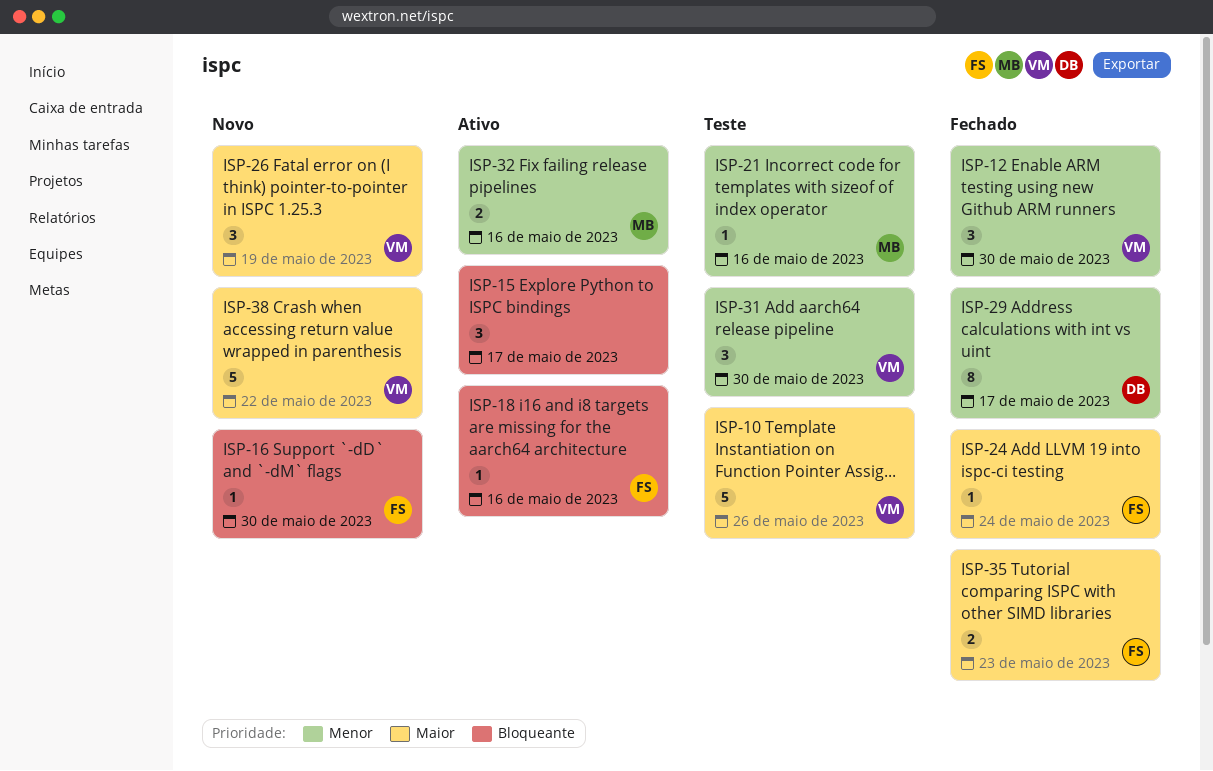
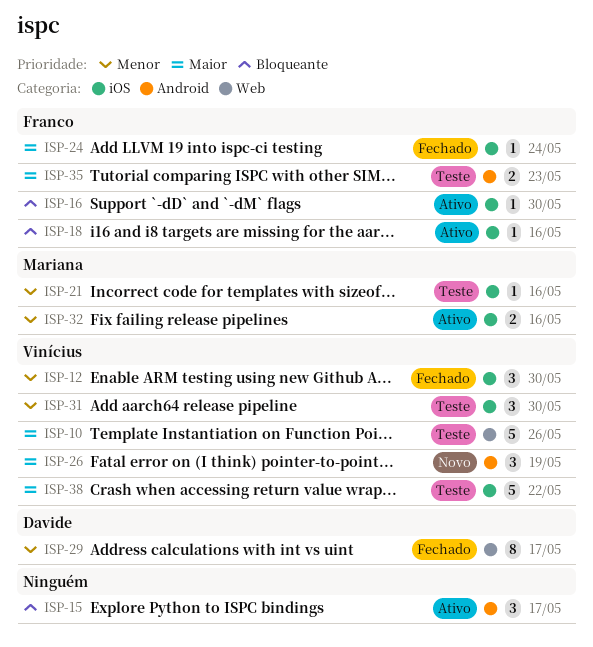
ISP-16, status: Novo -> Ativo
ISP-35, status: Fechado -> Teste
ISP-38, status: Novo -> Teste

